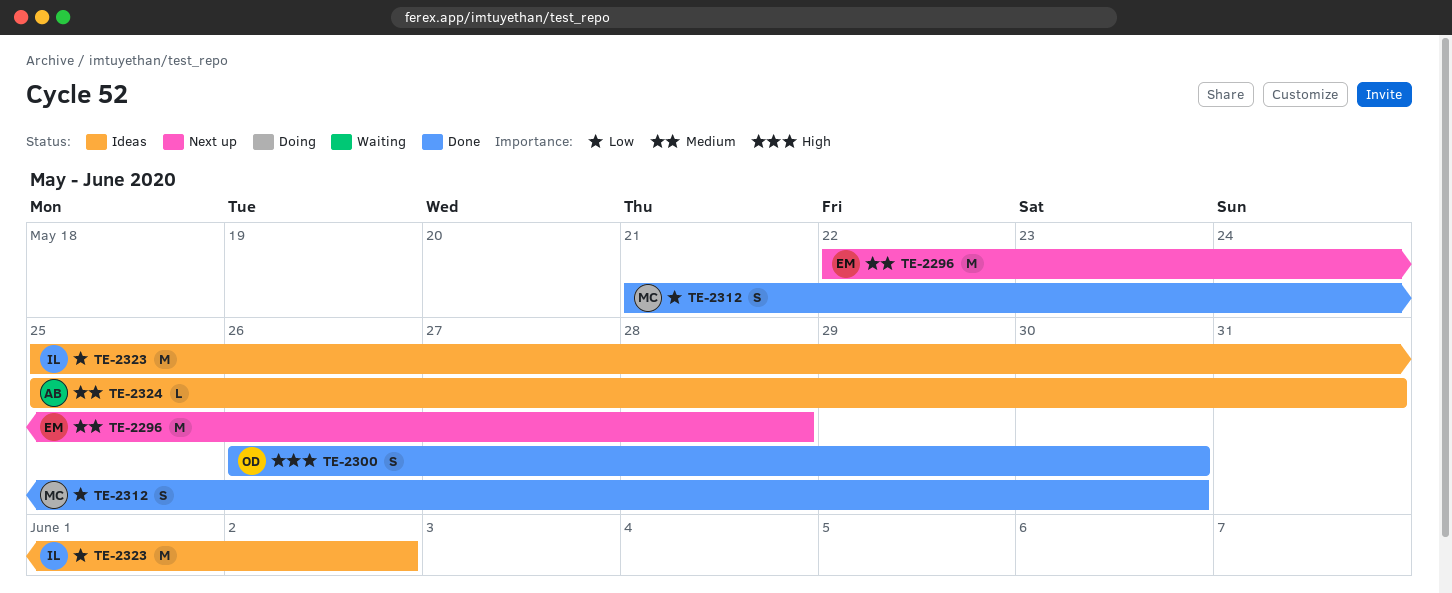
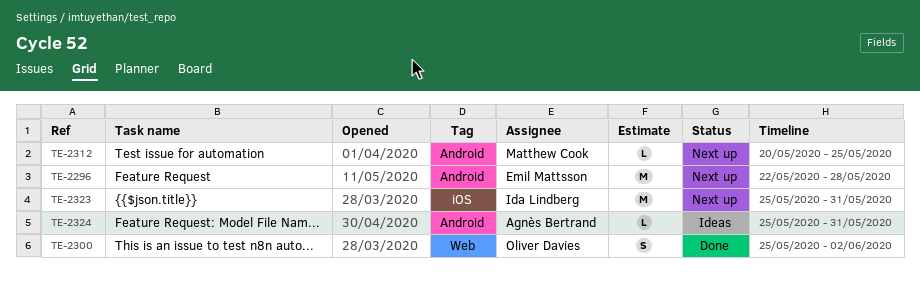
TE-2300, start: May 26 -> May 25
TE-2300, due: May 30 -> Jun 2
TE-2312, status: Done -> Next up
TE-2312, estimate: S -> L
TE-2312, start: May 21 -> May 20
TE-2312, due: May 30 -> May 25
TE-2323, status: Ideas -> Next up
TE-2323, due: Jun 2 -> May 31

